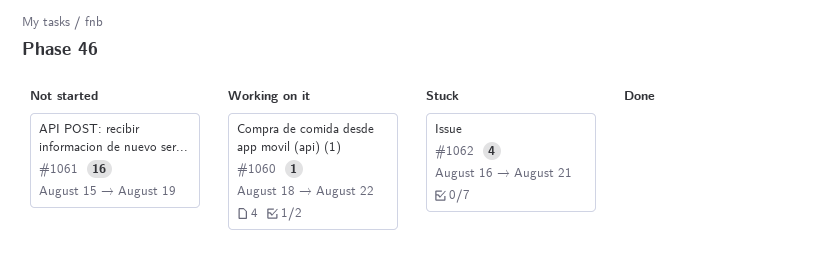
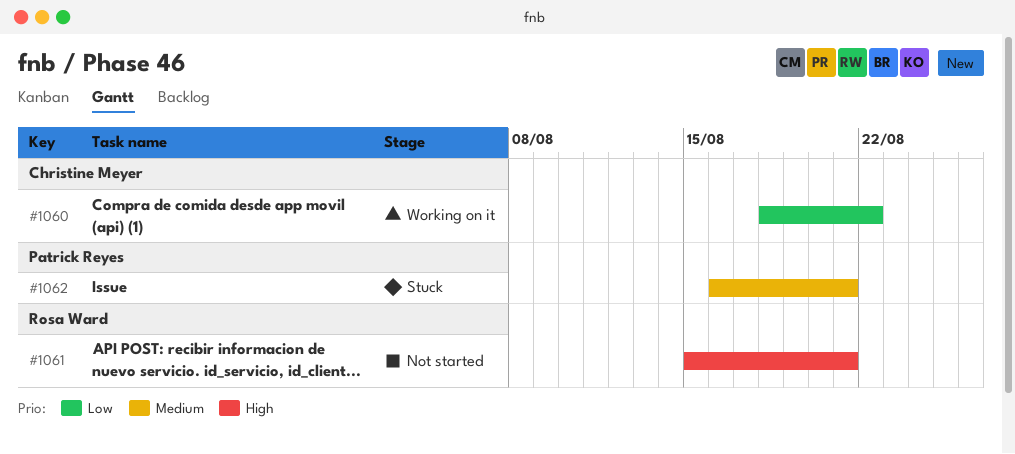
#1061, due: Aug 19 -> Aug 21

